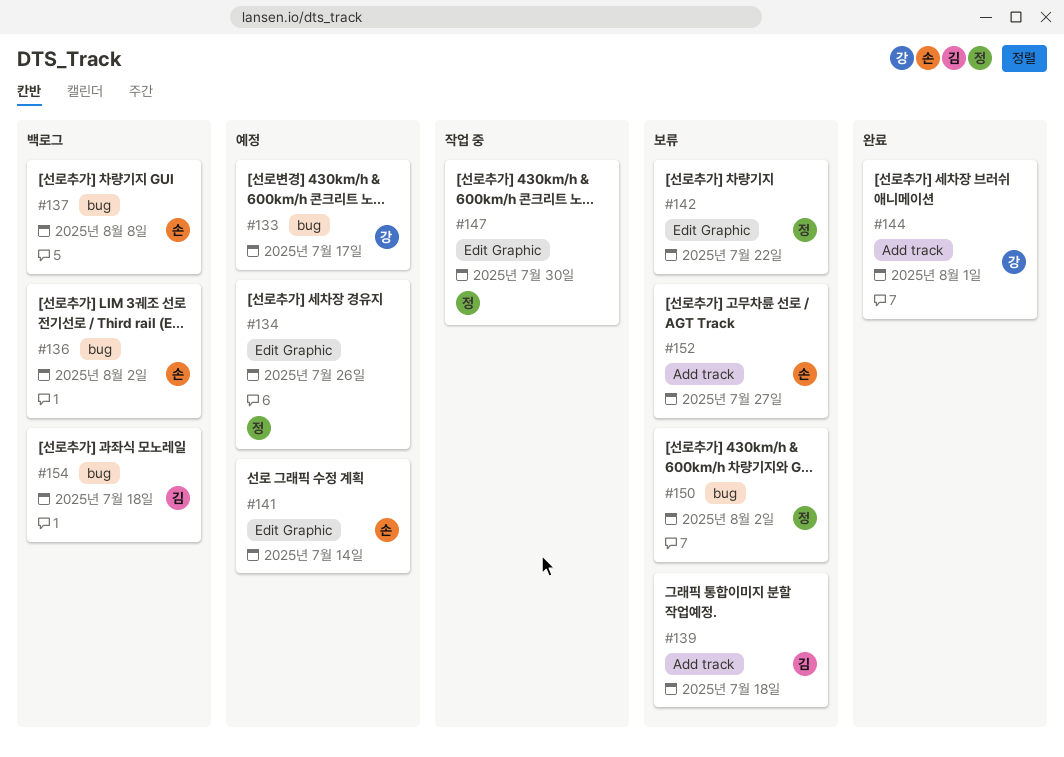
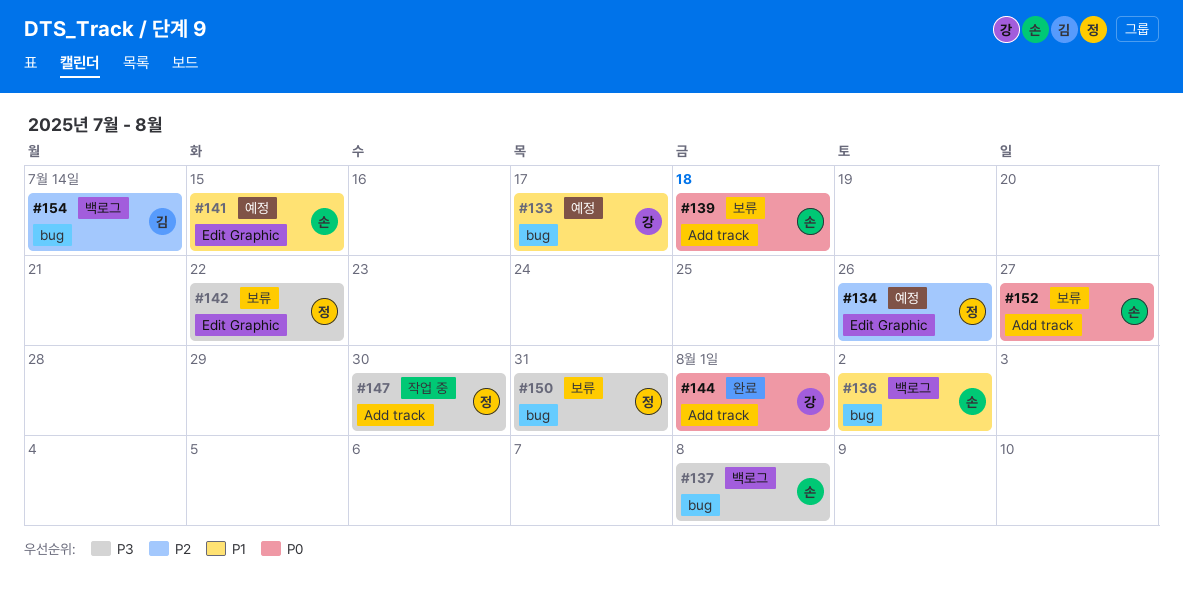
#139, owner: 김 -> 손
#141, due: Jul 14 -> Jul 15
#147, label: Edit Graphic -> Add track
#150, due: Aug 2 -> Jul 31
#154, due: Jul 18 -> Jul 14

